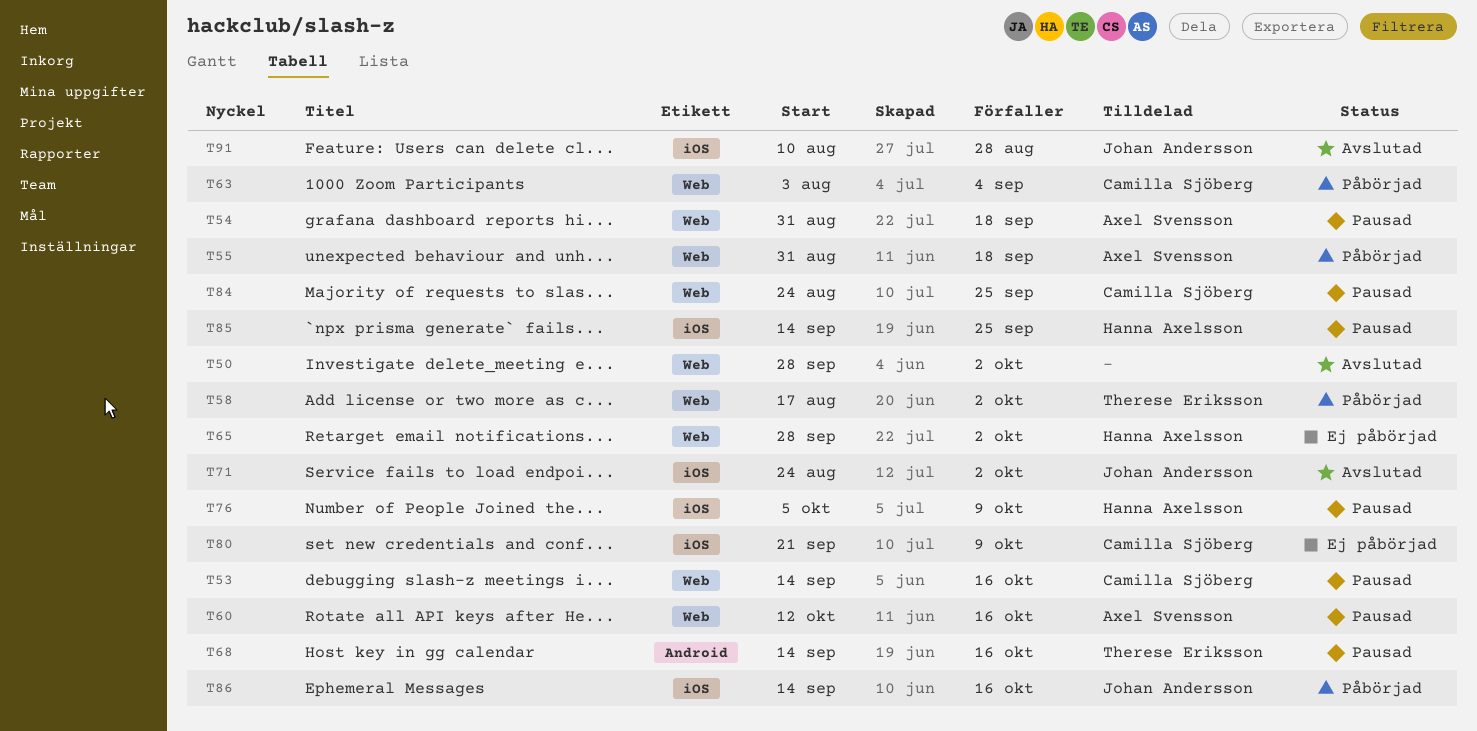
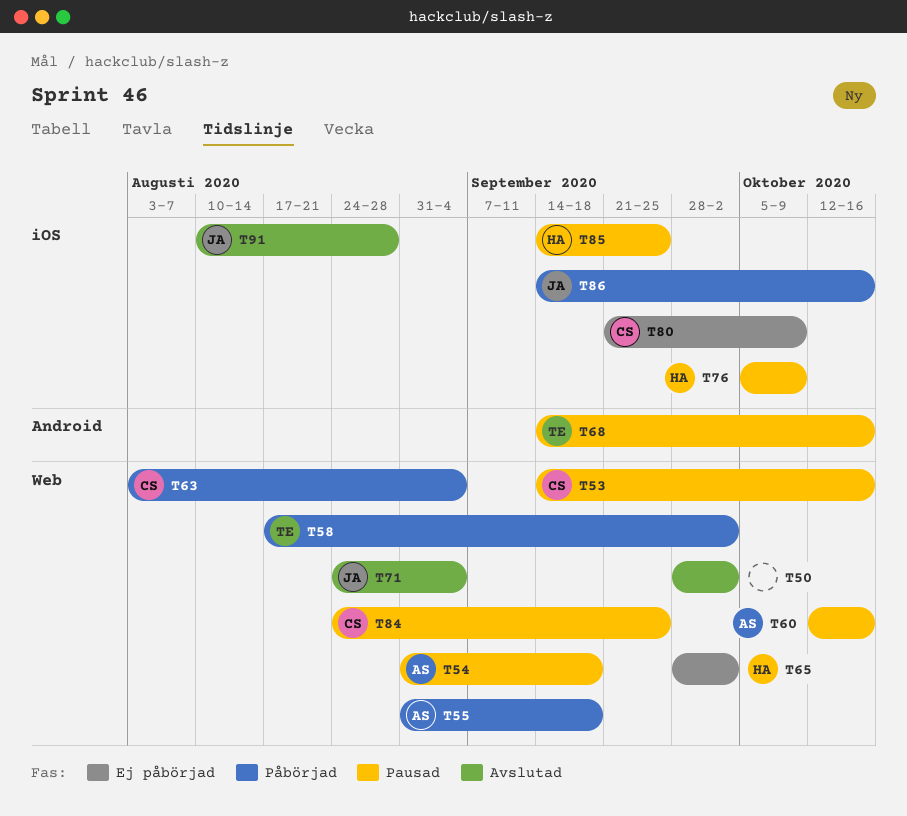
T71, label: iOS -> Web
T71, due: Oct 2 -> Sep 4

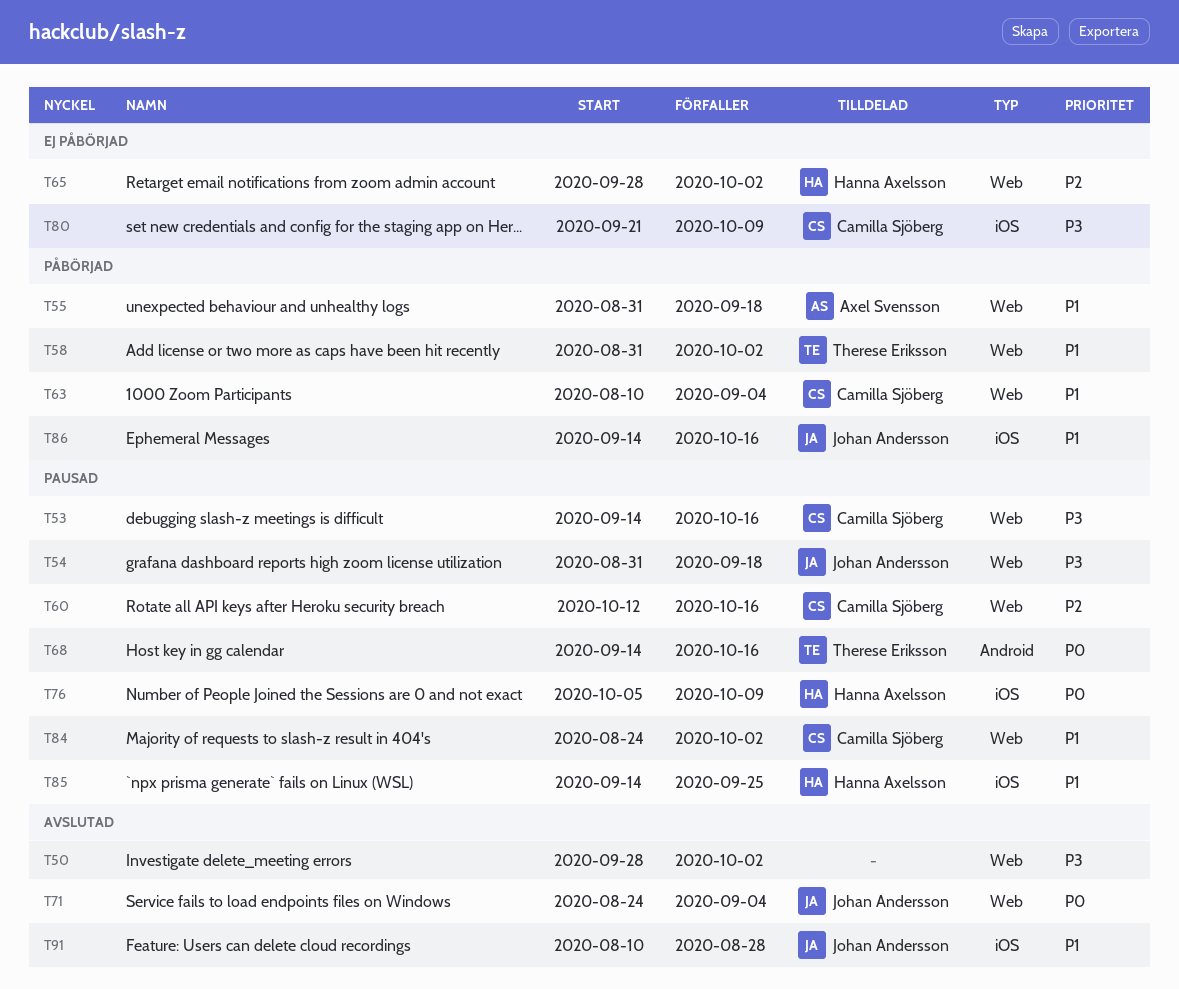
T54, owner: Axel Svensson -> Johan Andersson
T58, start: Aug 17 -> Aug 31
T60, owner: Axel Svensson -> Camilla Sjöberg
T63, start: Aug 3 -> Aug 10
T84, due: Sep 25 -> Oct 2

